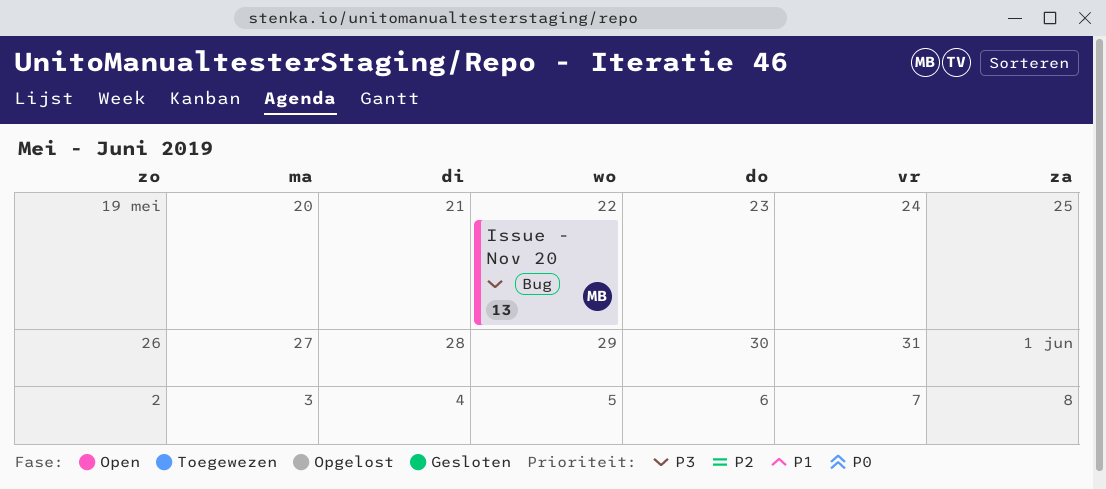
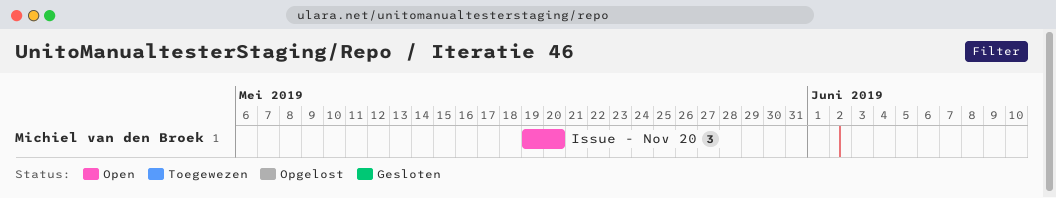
Issue - Nov 20, estimate: 13 -> 3
Issue - Nov 20, due: May 22 -> May 20

